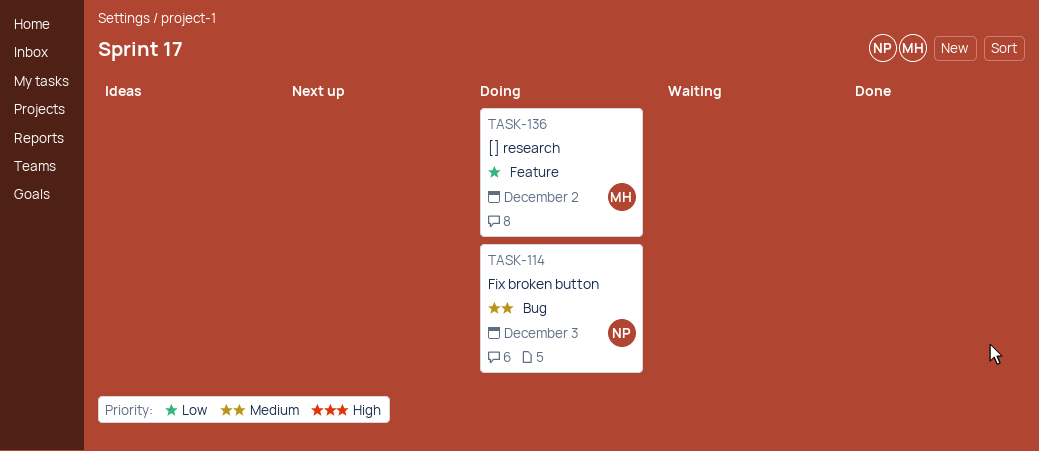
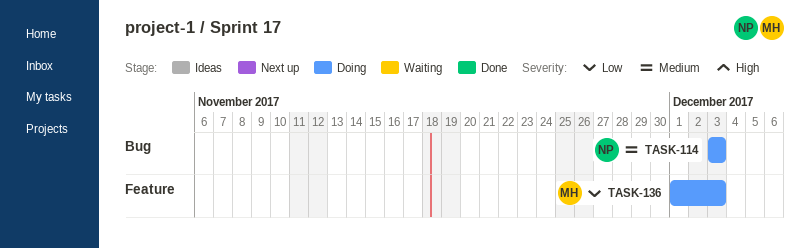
TASK-136, due: Dec 2 -> Dec 3

